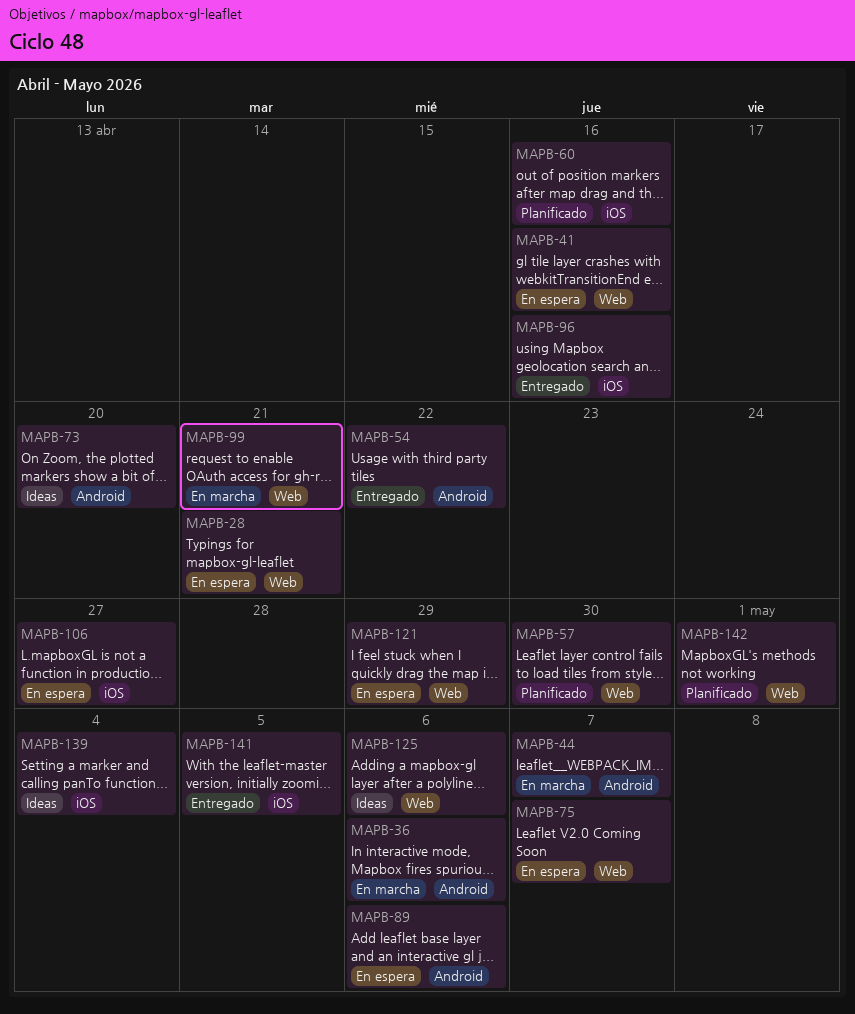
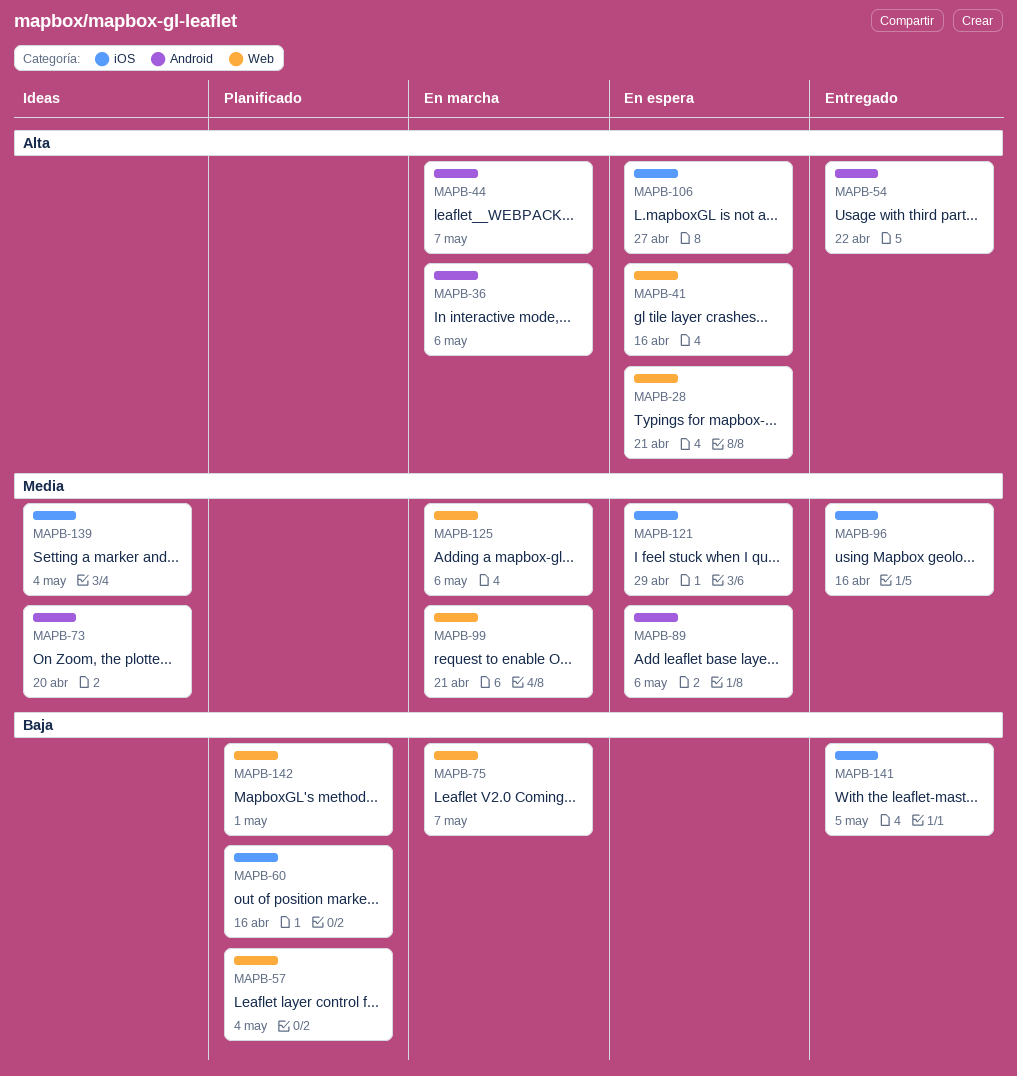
MAPB-57, due: Apr 30 -> May 4
MAPB-75, status: En espera -> En marcha
MAPB-121, label: Web -> iOS
MAPB-125, status: Ideas -> En marcha

